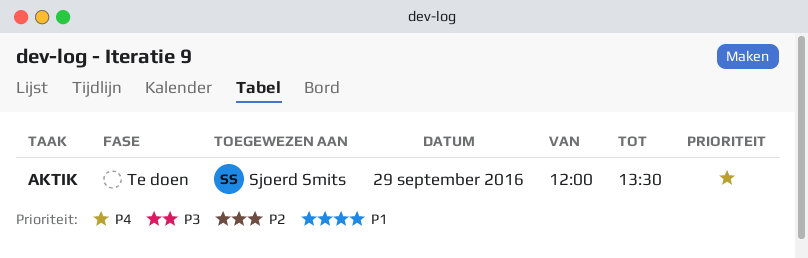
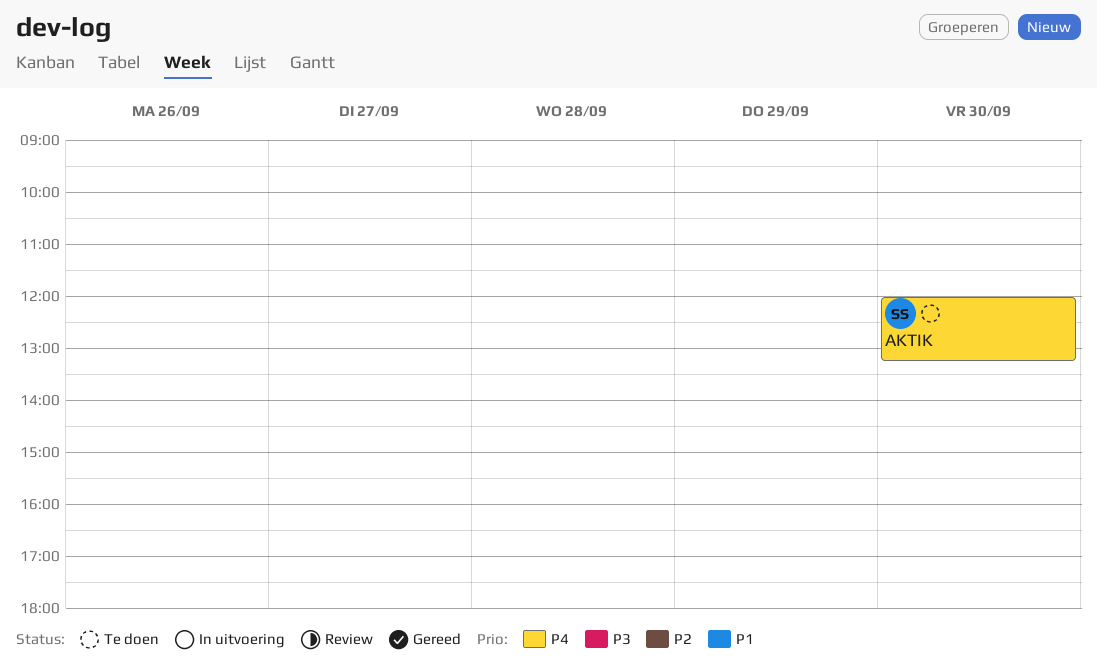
AKTIK, day: Sep 29 -> Sep 30
AKTIK, ends: 13:30 -> 13:15

